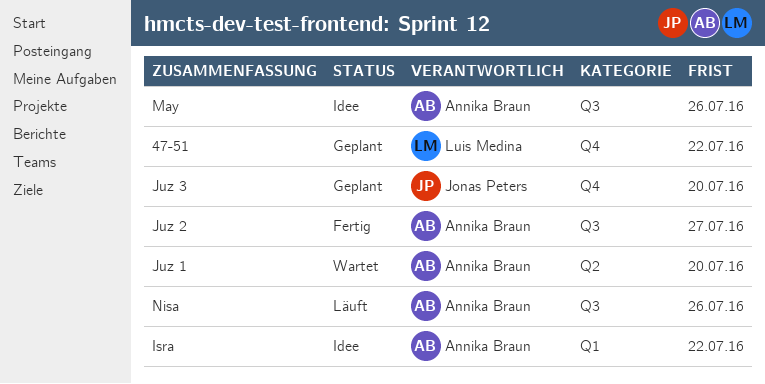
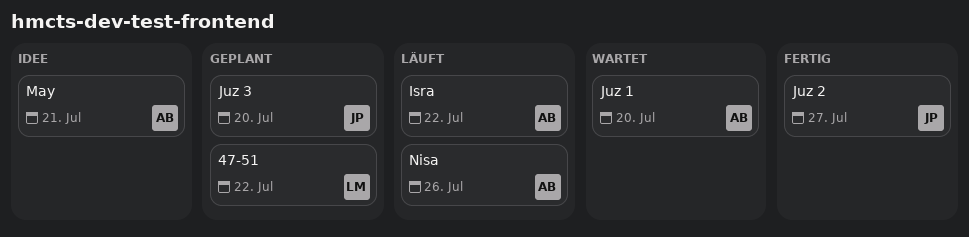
Isra, status: Idee -> Läuft
Juz 2, owner: Annika Braun -> Jonas Peters
May, due: Jul 26 -> Jul 21

